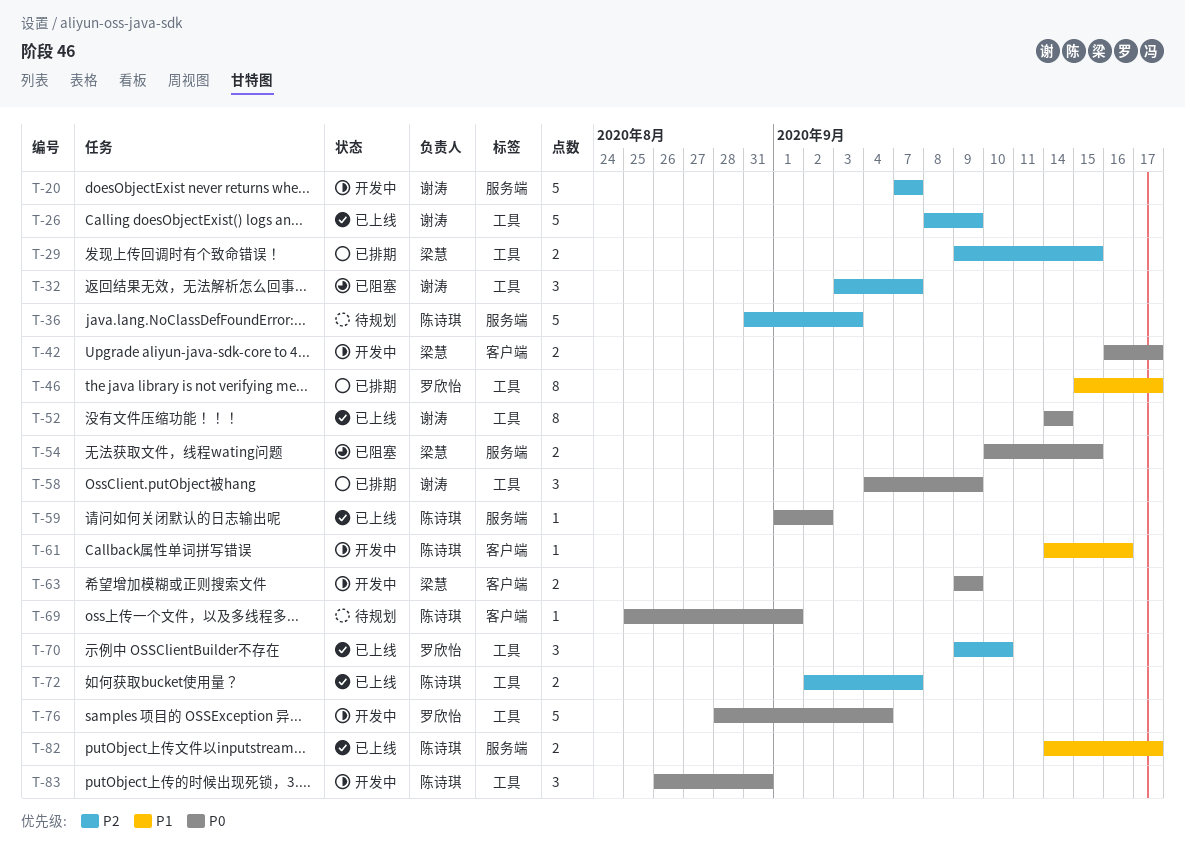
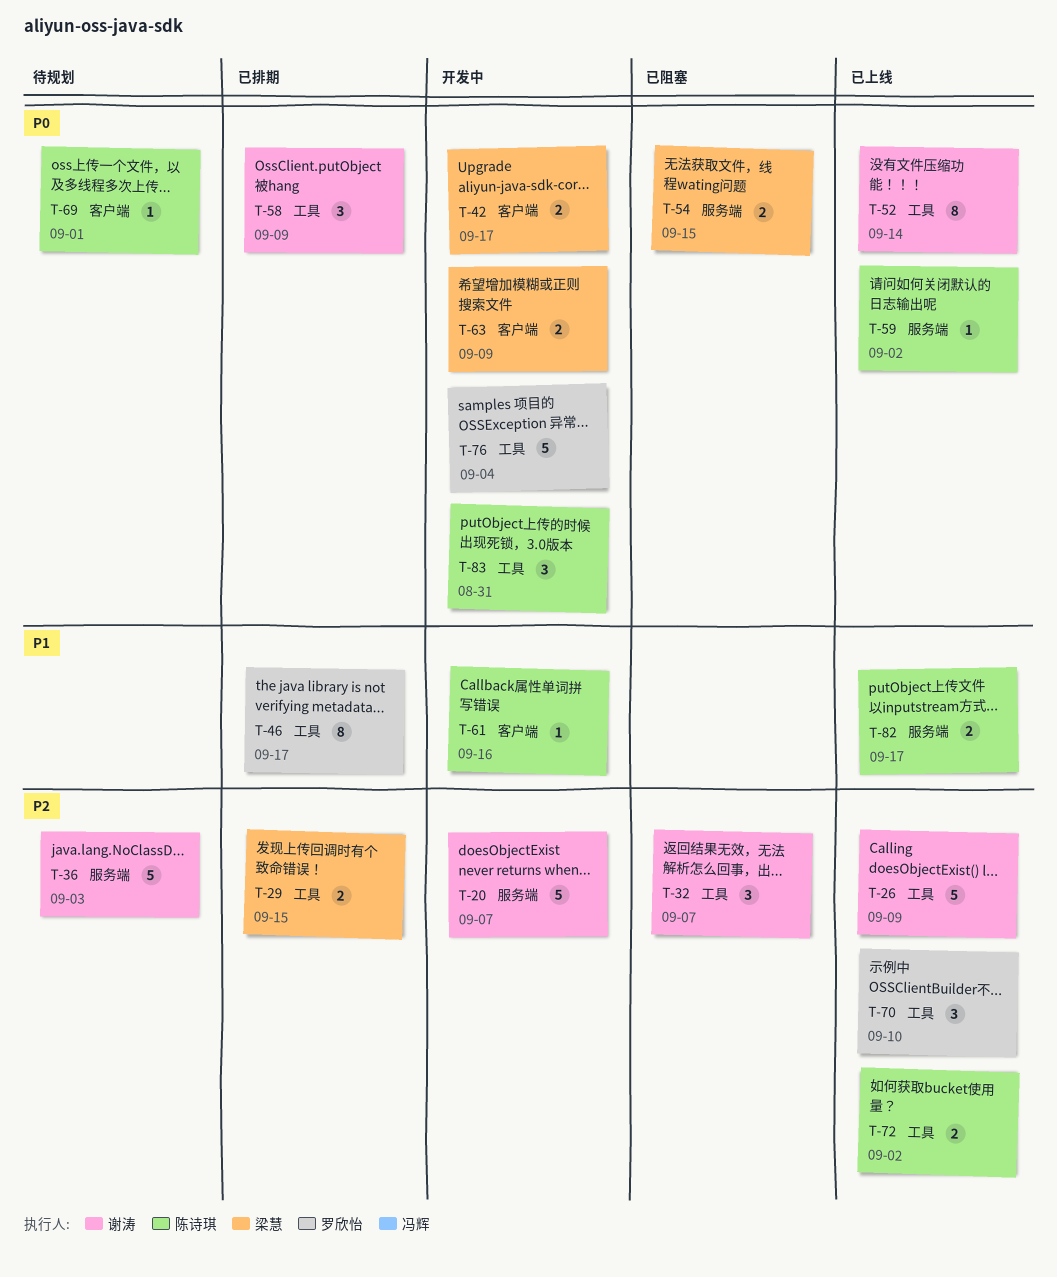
T-36, owner: 陈诗琪 -> 谢涛
T-72, due: Sep 7 -> Sep 2

